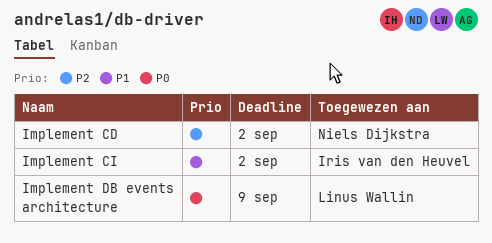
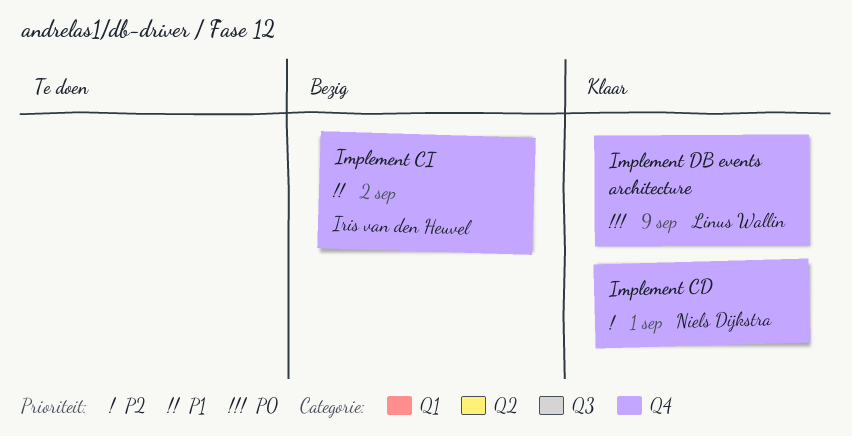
Implement CD, due: Sep 2 -> Sep 1

